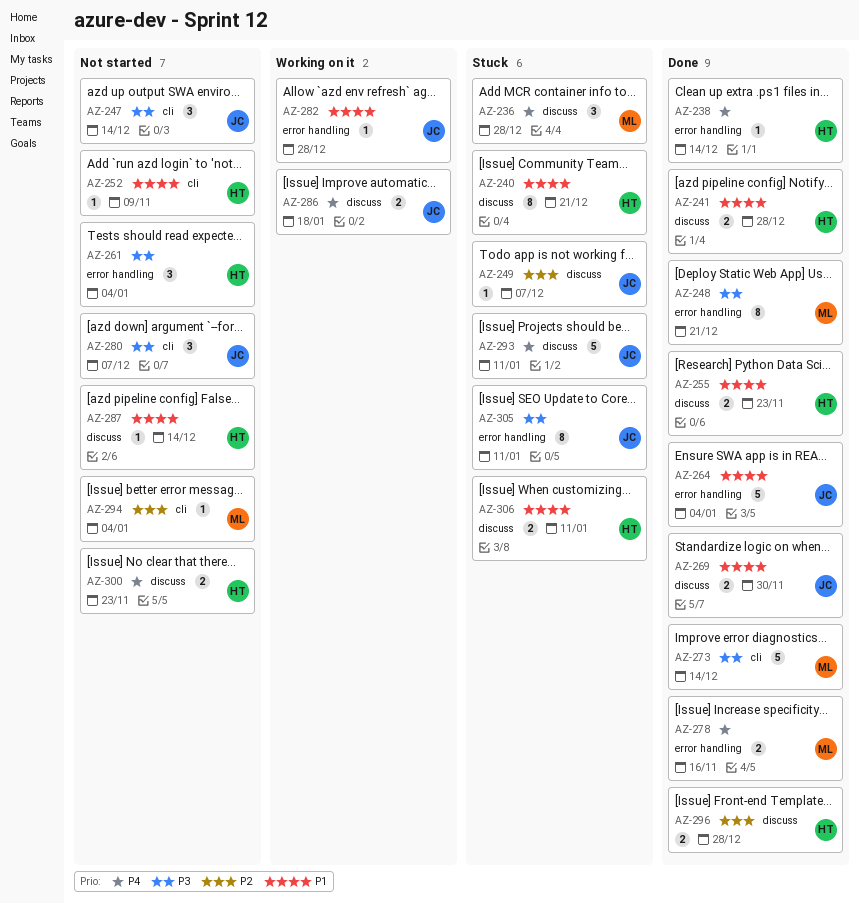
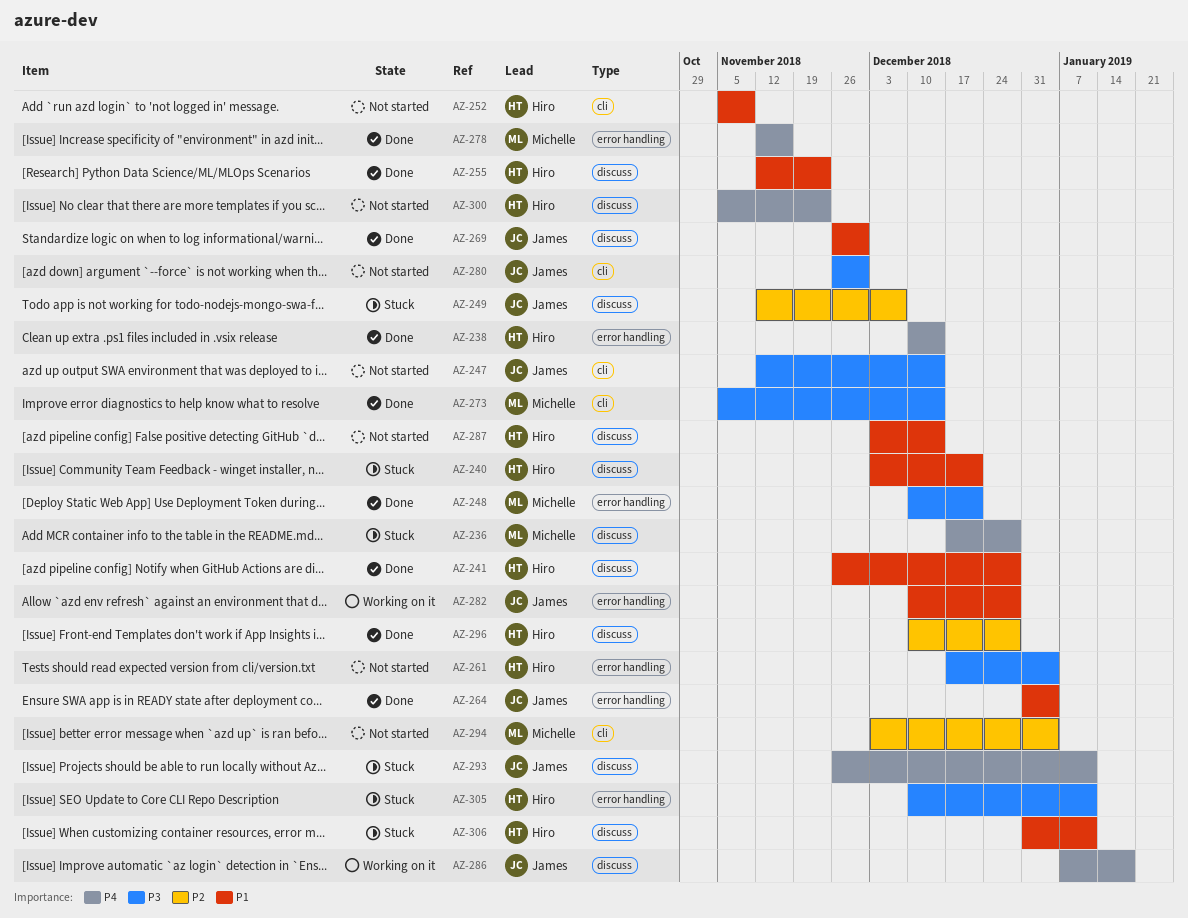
AZ-280, due: Dec 7 -> Nov 30
AZ-305, owner: James -> Hiro

